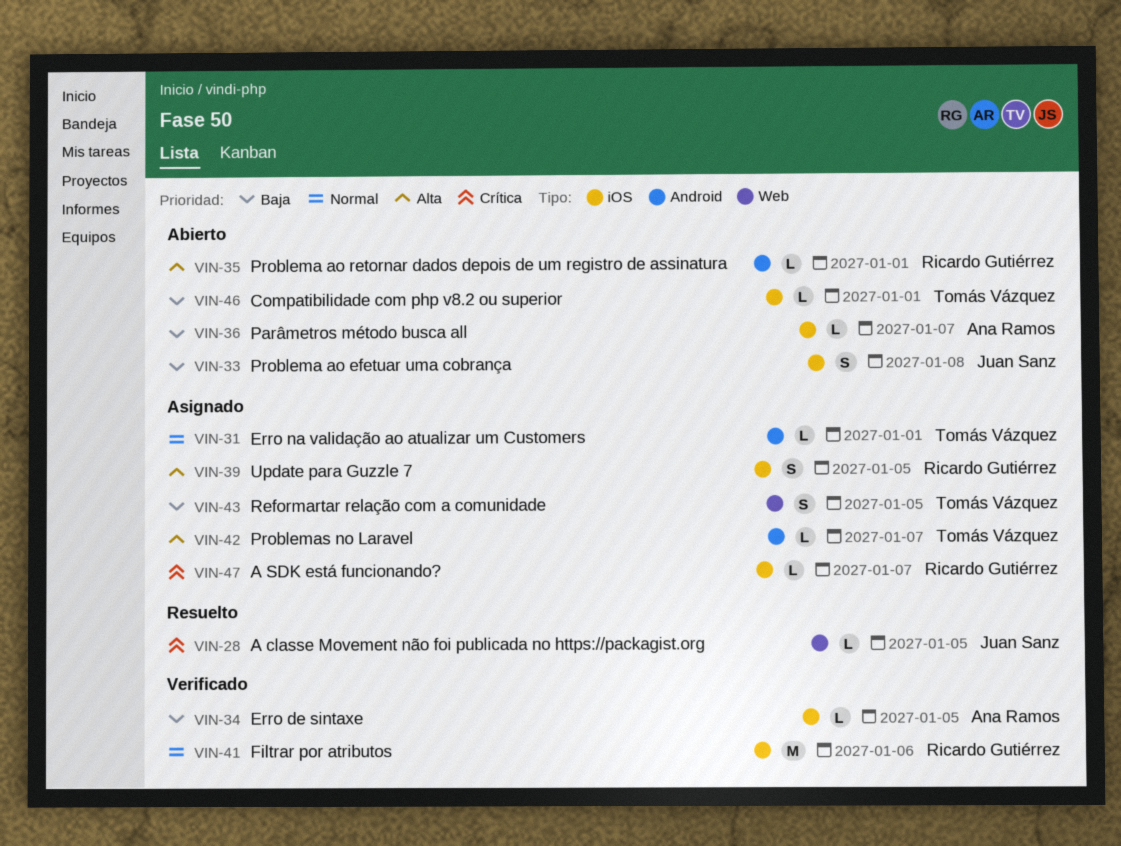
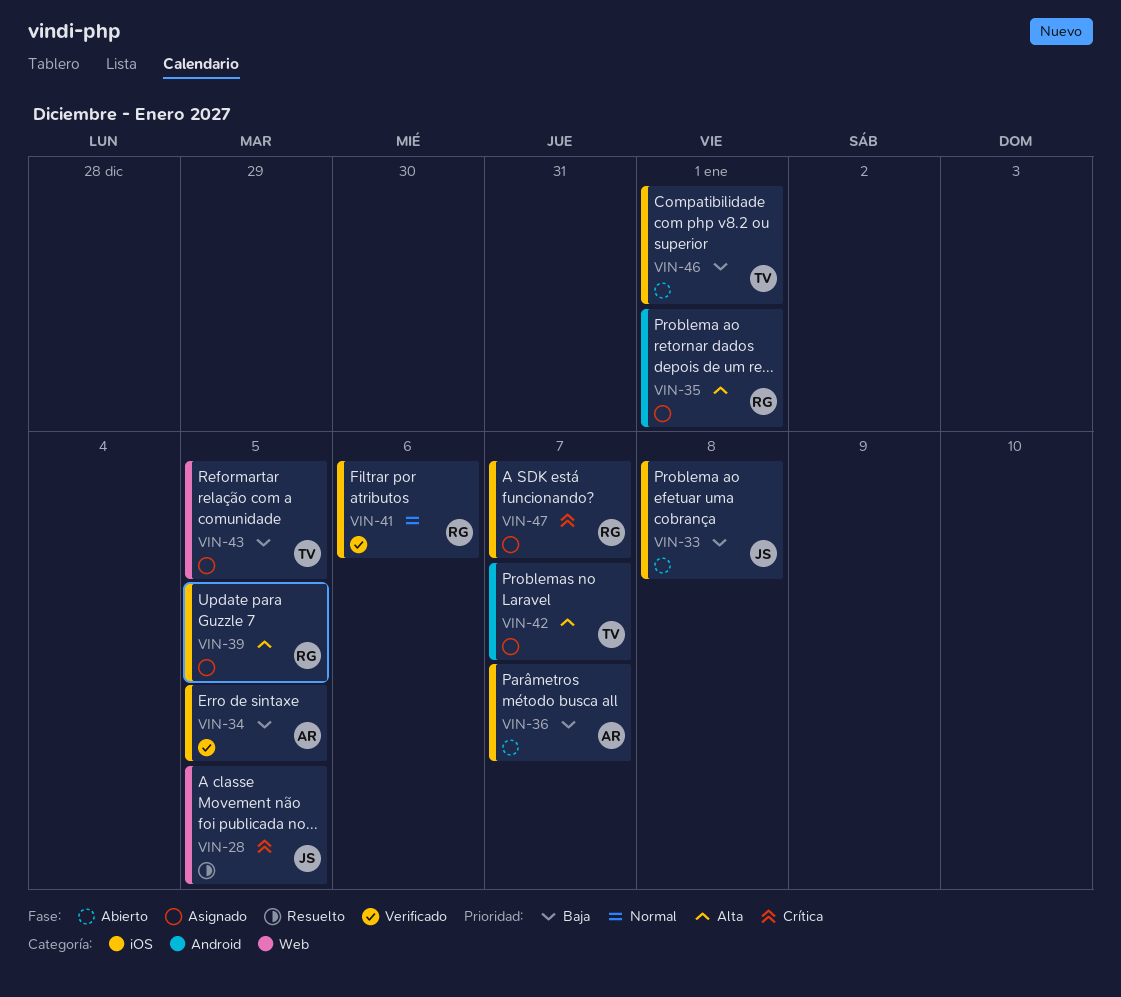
VIN-31: present -> none
VIN-35, status: Abierto -> Asignado

